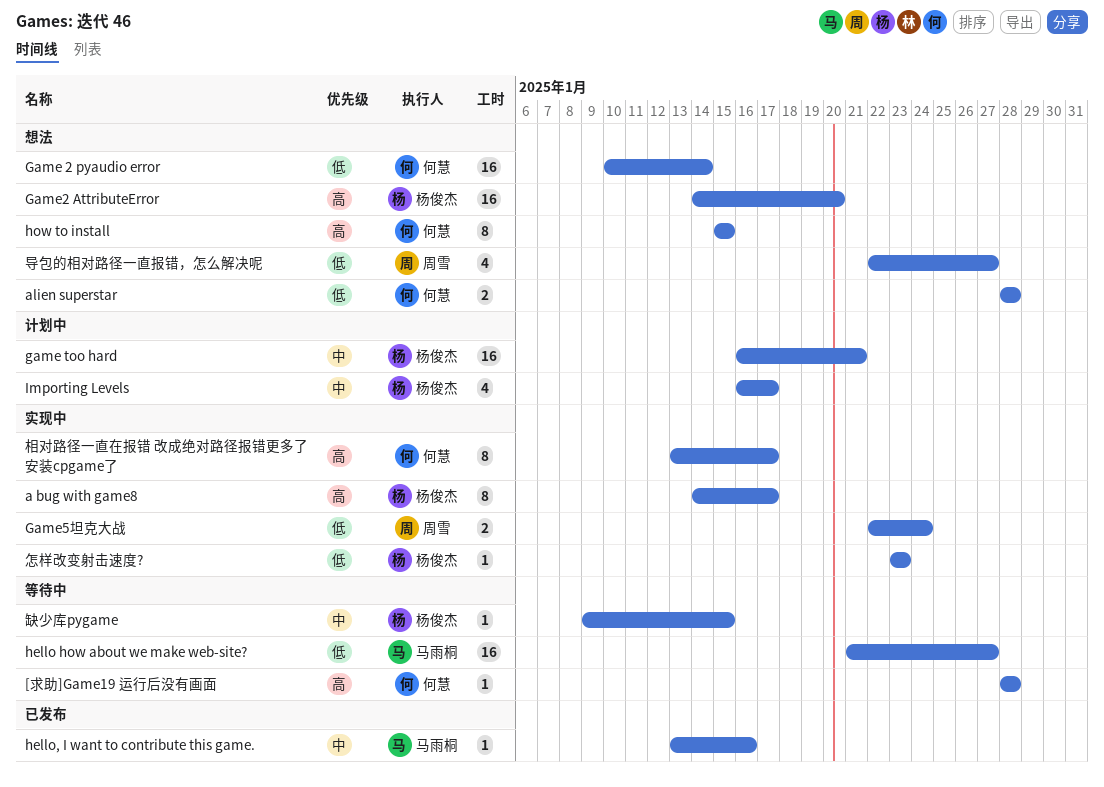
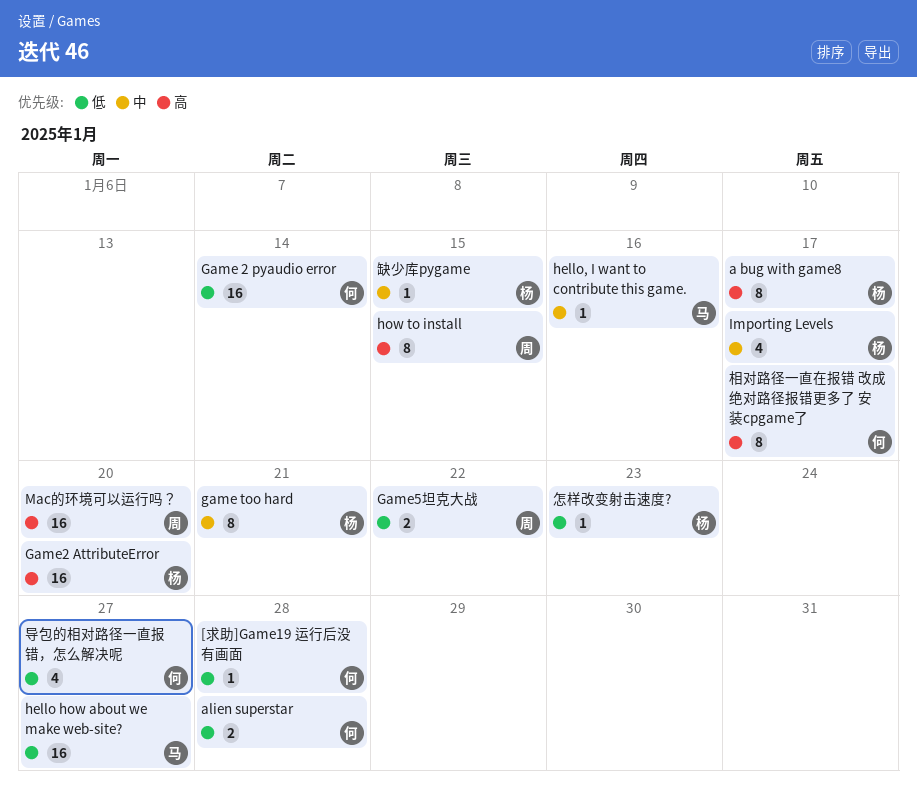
[求助]Game19 运行后没有画面, priority: 高 -> 低
game too hard, estimate: 16 -> 8
Game5坦克大战, due: Jan 24 -> Jan 22
how to install, owner: 何慧 -> 周雪
Mac的环境可以运行吗？: none -> present
导包的相对路径一直报错，怎么解决呢, owner: 周雪 -> 何慧

